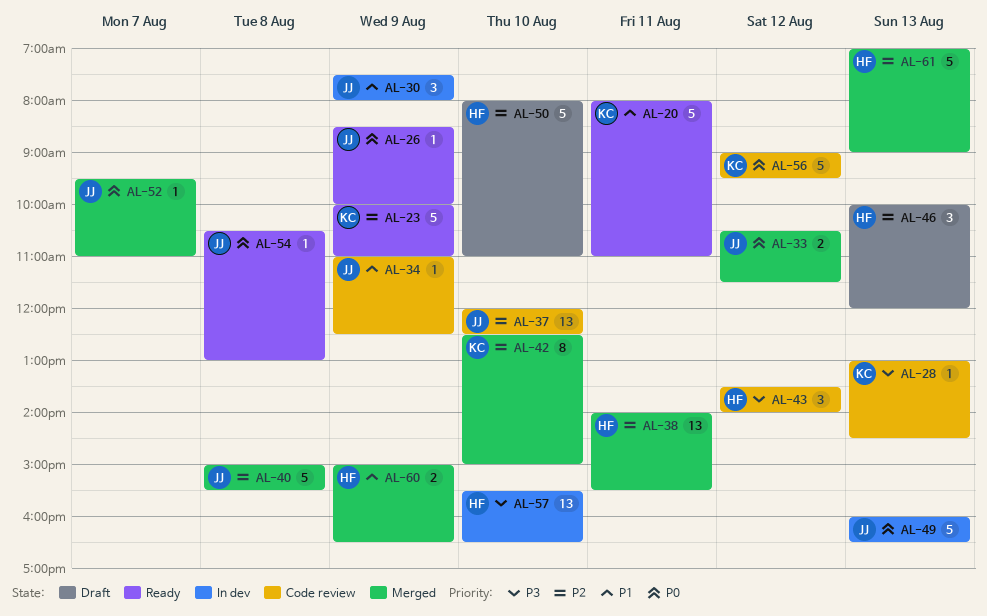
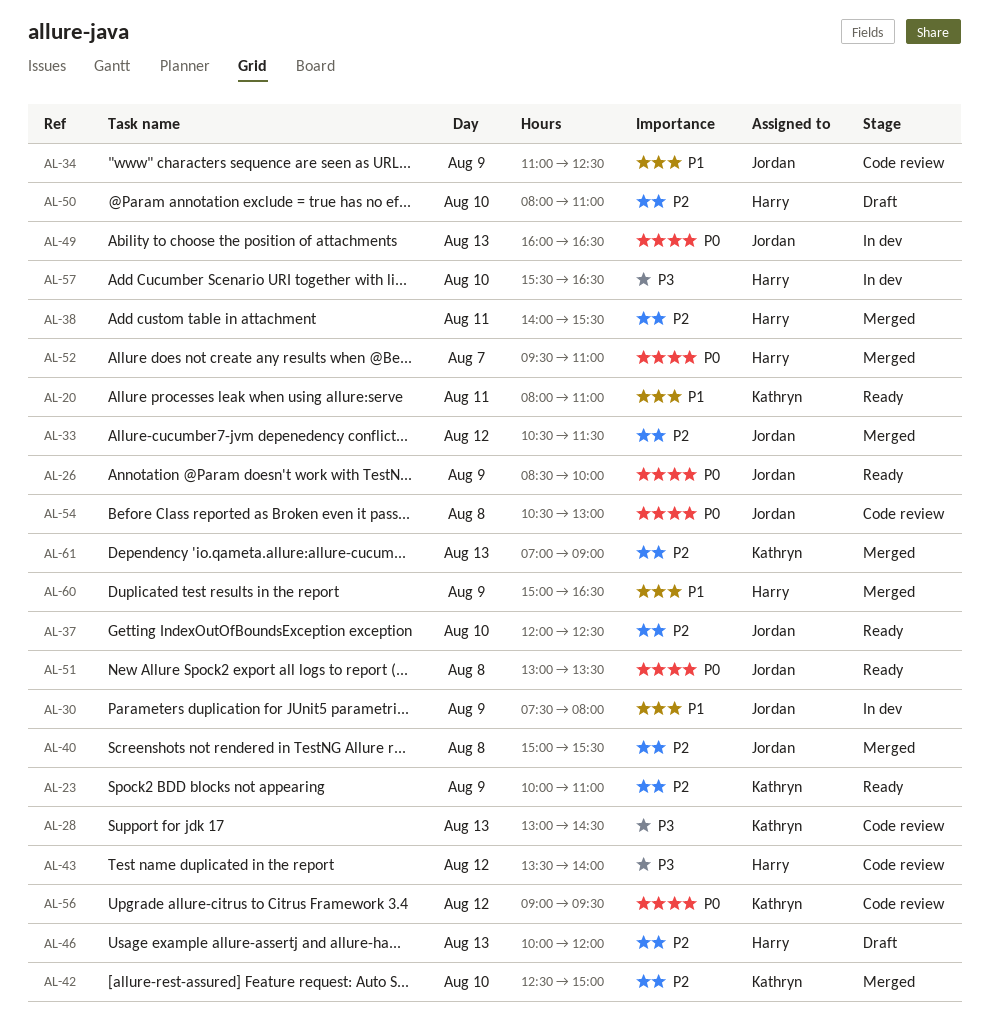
AL-33, priority: P0 -> P2
AL-37, status: Code review -> Ready
AL-51: none -> present
AL-52, owner: Jordan -> Harry
AL-54, status: Ready -> Code review
AL-61, owner: Harry -> Kathryn

